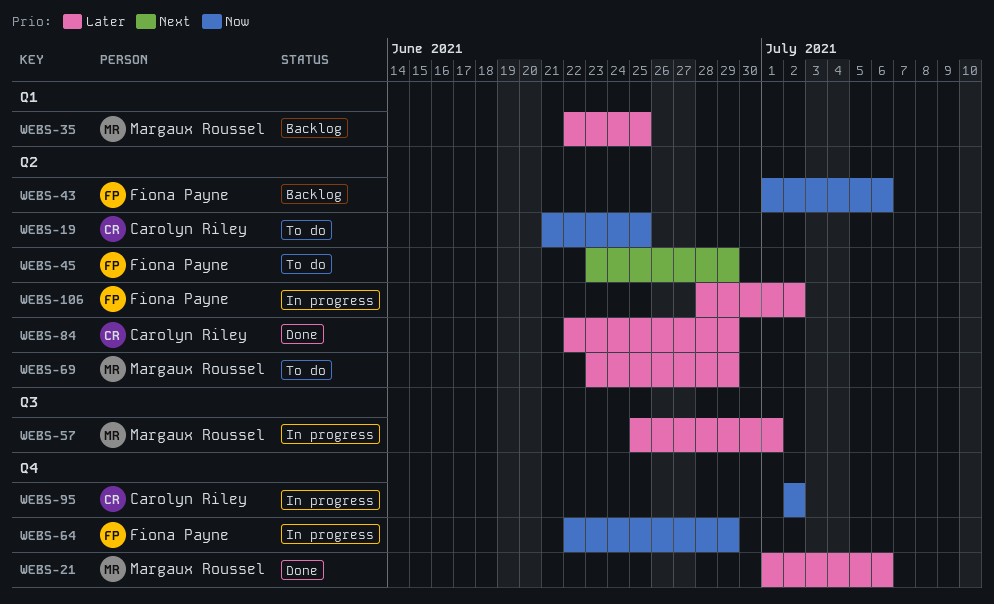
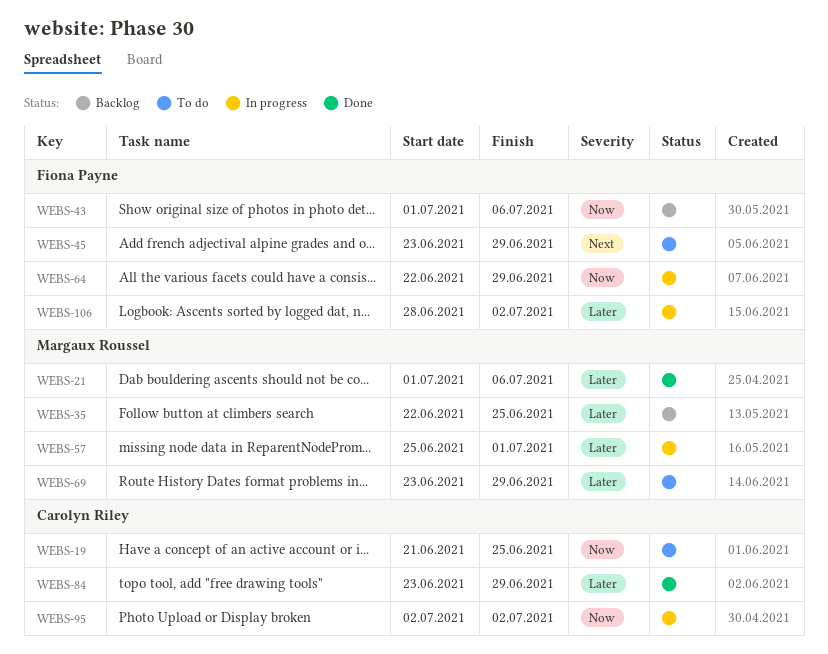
WEBS-84, start: Jun 22 -> Jun 23

